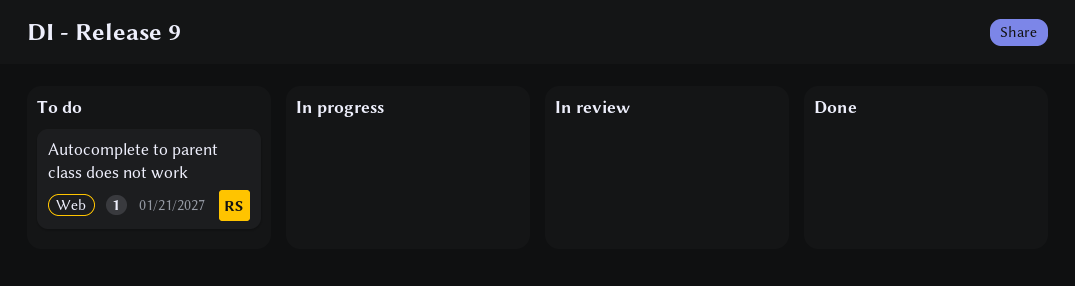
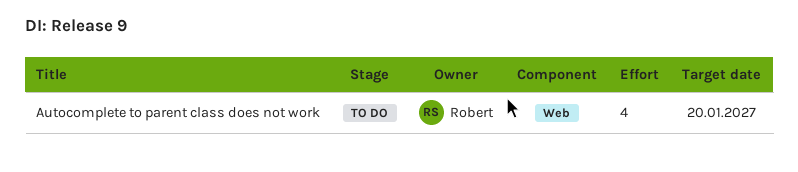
Autocomplete to parent class does not work, estimate: 1 -> 4
Autocomplete to parent class does not work, due: Jan 21 -> Jan 20

